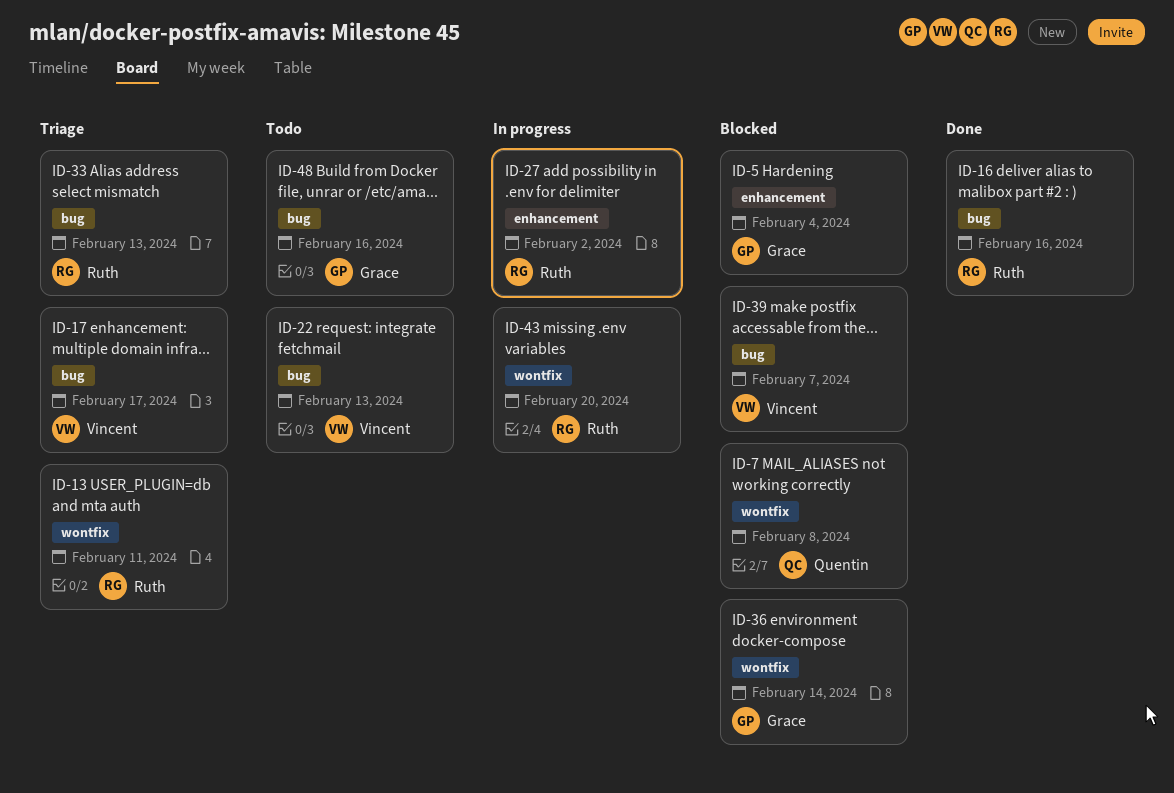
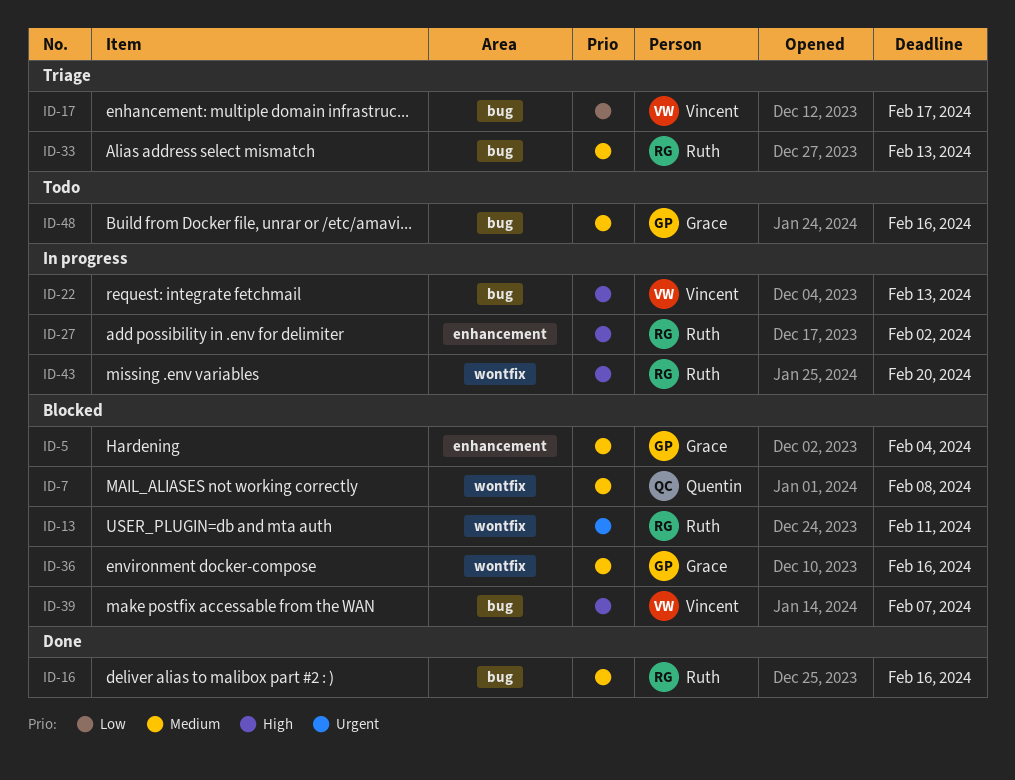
ID-13, status: Triage -> Blocked
ID-22, status: Todo -> In progress
ID-36, due: Feb 14 -> Feb 16

